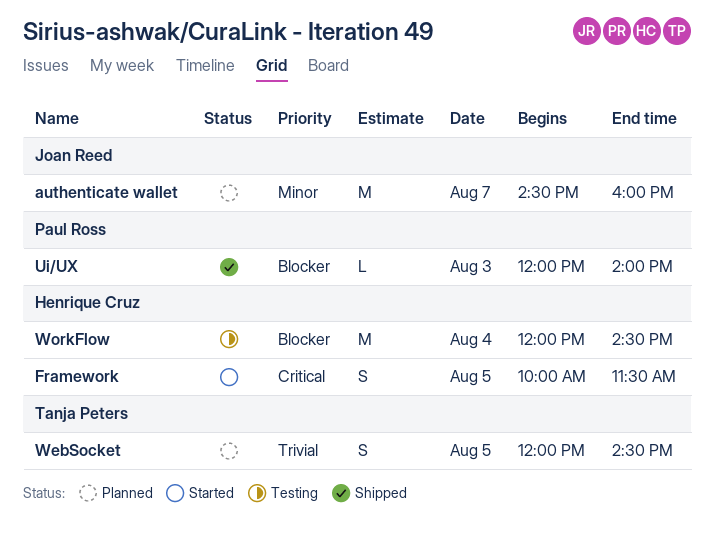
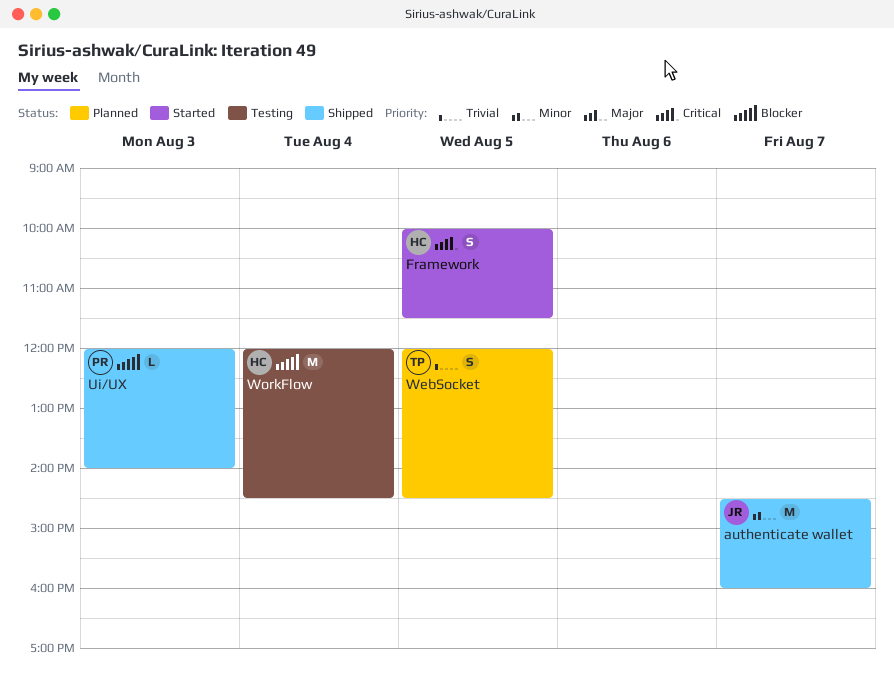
authenticate wallet, status: Planned -> Shipped

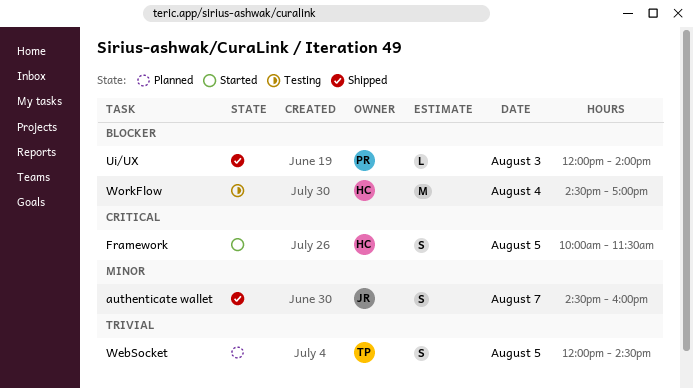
authenticate wallet, estimate: M -> S
WorkFlow, begins: 12:00 -> 14:30
WorkFlow, ends: 14:30 -> 17:00

